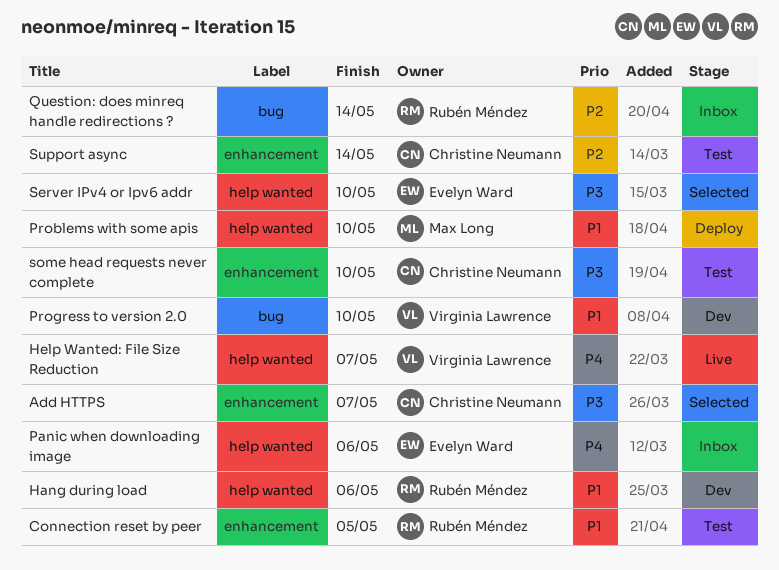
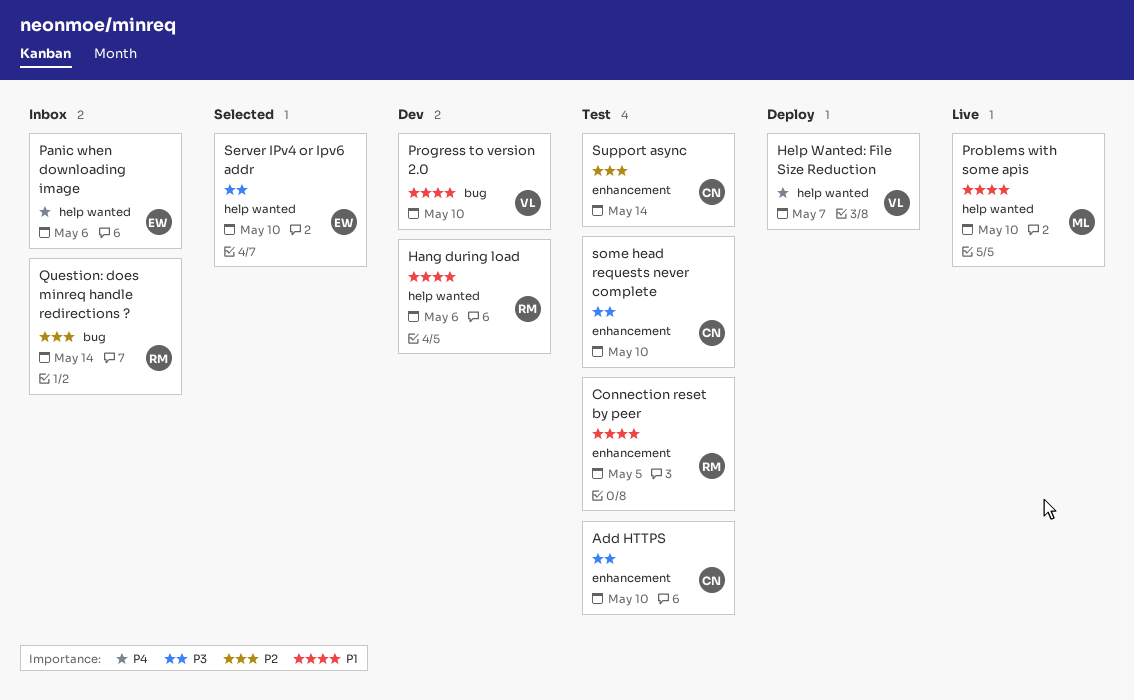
Add HTTPS, status: Selected -> Test
Add HTTPS, due: May 7 -> May 10
Help Wanted: File Size Reduction, status: Live -> Deploy
Problems with some apis, status: Deploy -> Live

